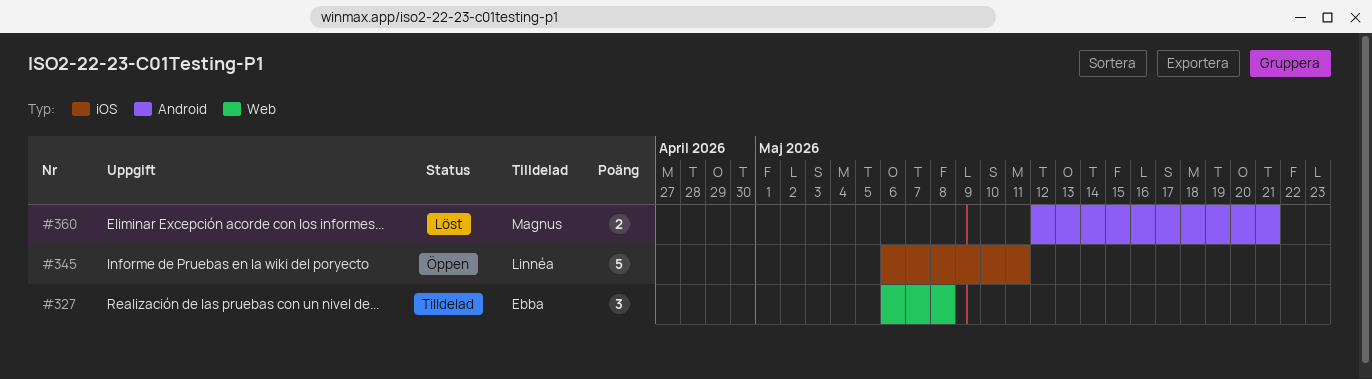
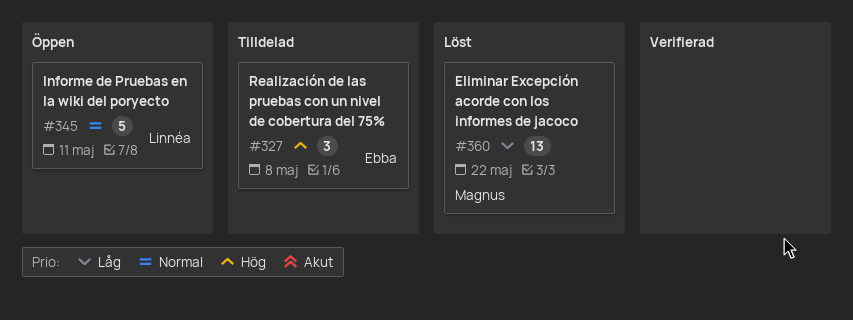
#360, estimate: 2 -> 13
#360, due: May 21 -> May 22

